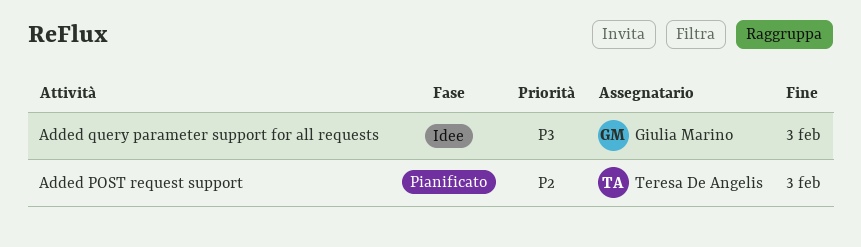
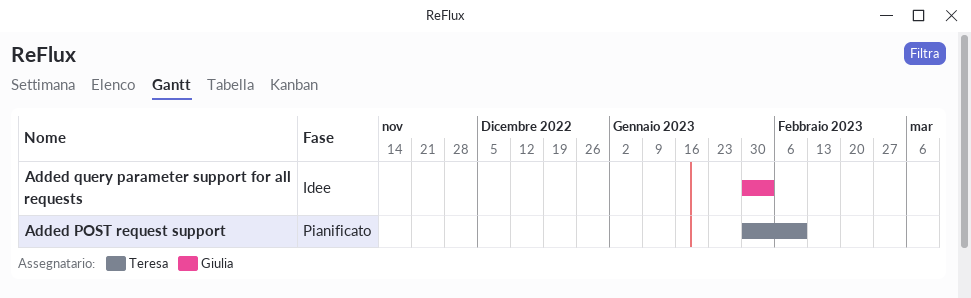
Added POST request support, due: Feb 3 -> Feb 10

